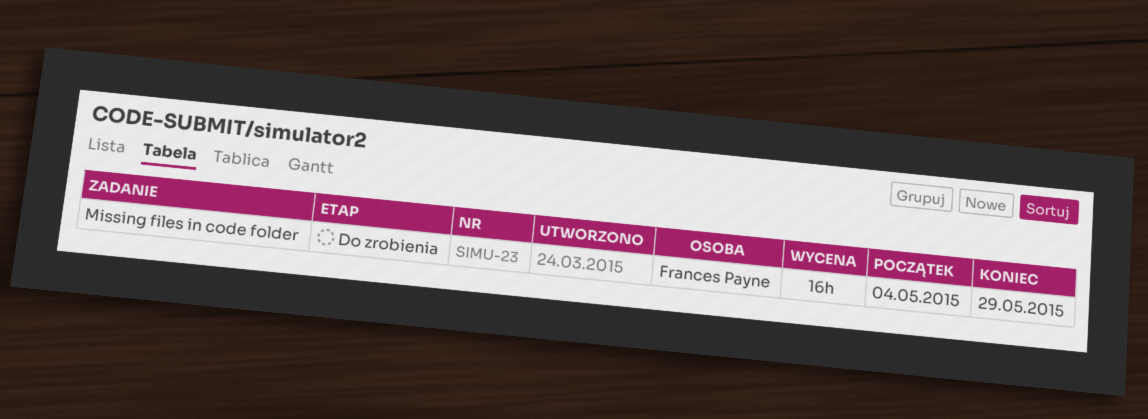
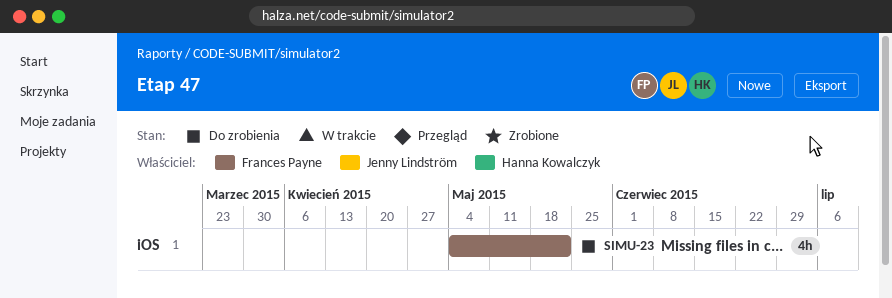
SIMU-23, estimate: 16h -> 4h
SIMU-23, due: May 29 -> May 22

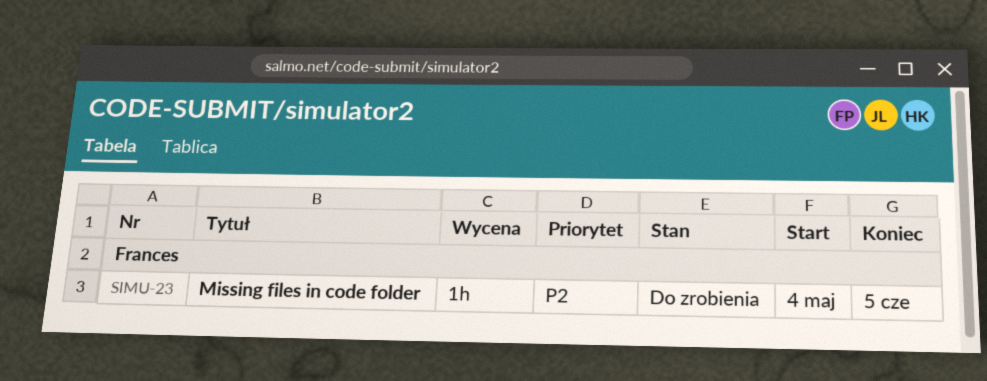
SIMU-23, estimate: 4h -> 1h
SIMU-23, due: May 22 -> Jun 5

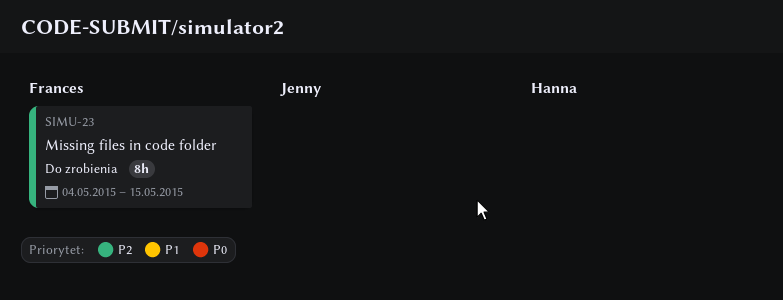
SIMU-23, estimate: 1h -> 8h
SIMU-23, due: Jun 5 -> May 15

